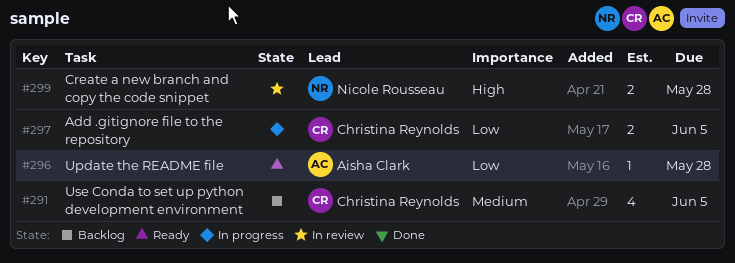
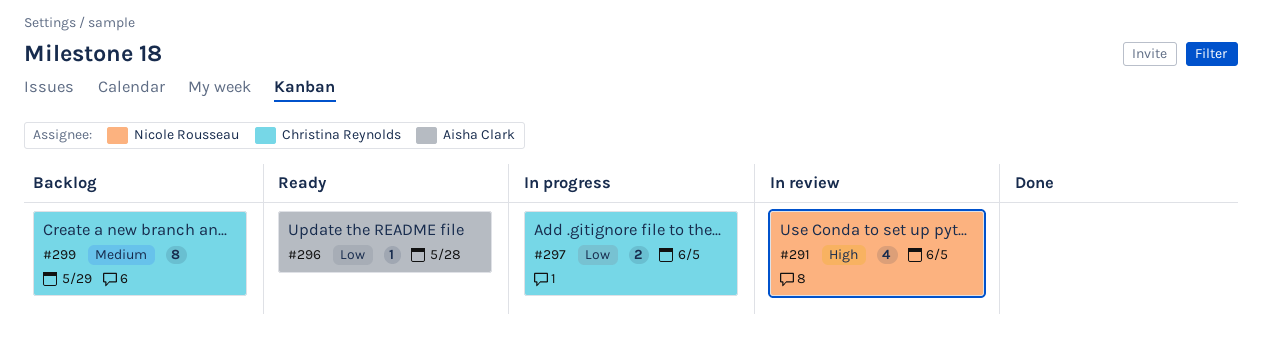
#291, status: Backlog -> In review
#291, owner: Christina Reynolds -> Nicole Rousseau
#291, priority: Medium -> High
#299, status: In review -> Backlog
#299, owner: Nicole Rousseau -> Christina Reynolds
#299, priority: High -> Medium
#299, estimate: 2 -> 8
#299, due: May 28 -> May 29

